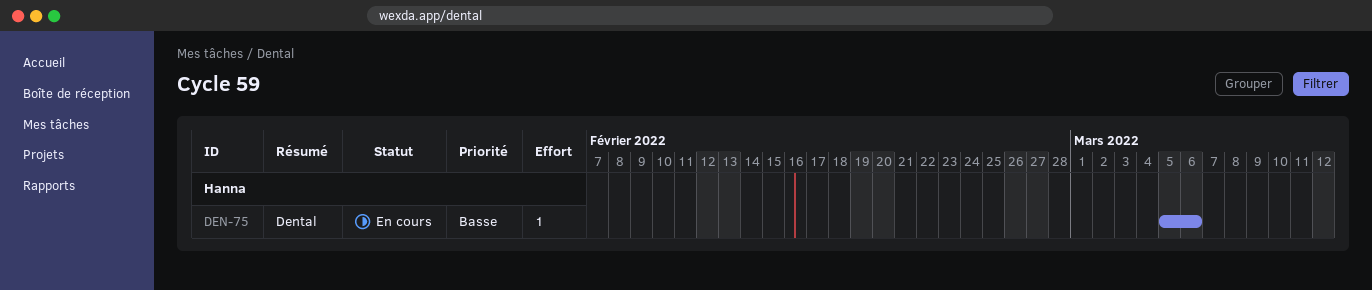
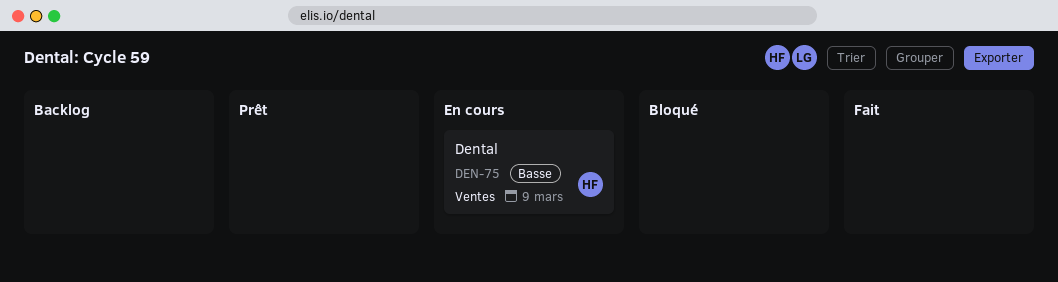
DEN-75, due: Mar 6 -> Mar 9

